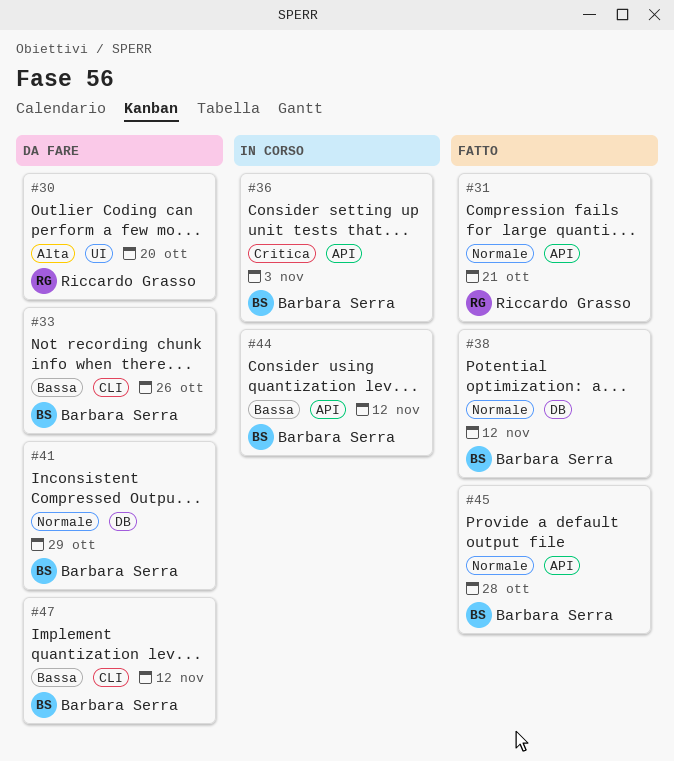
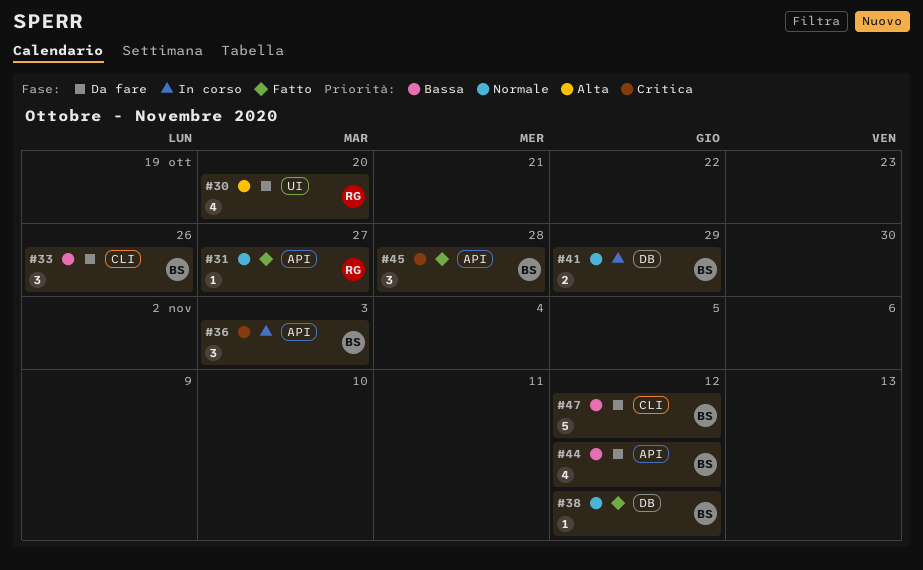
#31, due: Oct 21 -> Oct 27
#41, status: Da fare -> In corso
#44, status: In corso -> Da fare
#45, priority: Normale -> Critica

